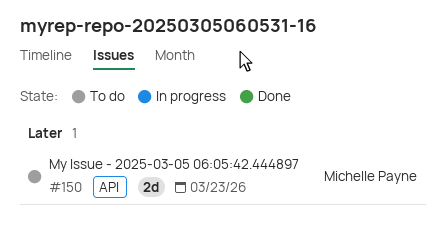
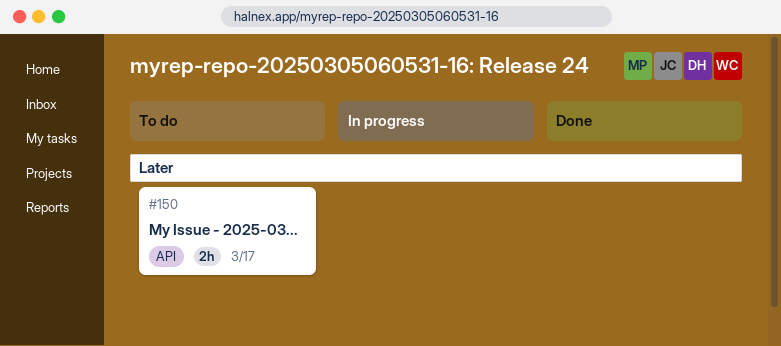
#150, estimate: 2d -> 2h
#150, due: Mar 23 -> Mar 17

